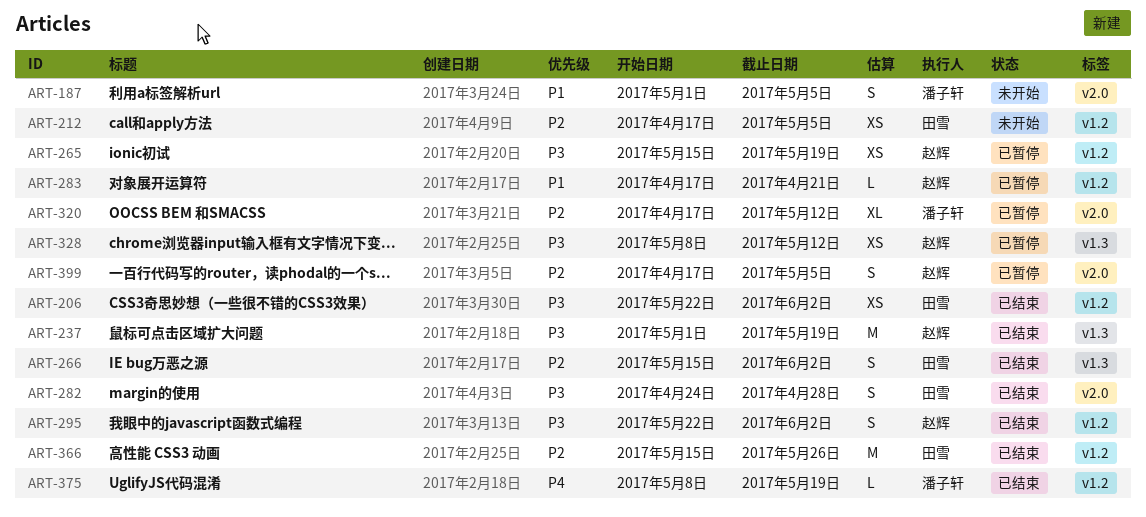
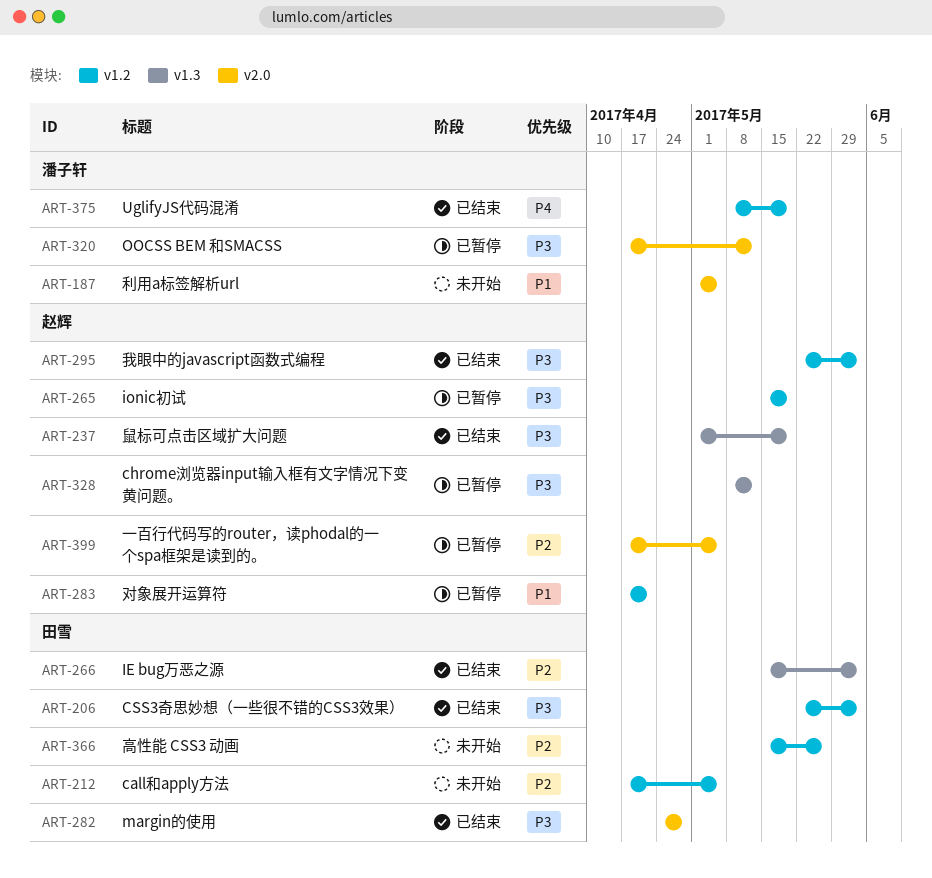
ART-320, priority: P2 -> P3
ART-366, status: 已结束 -> 未开始

